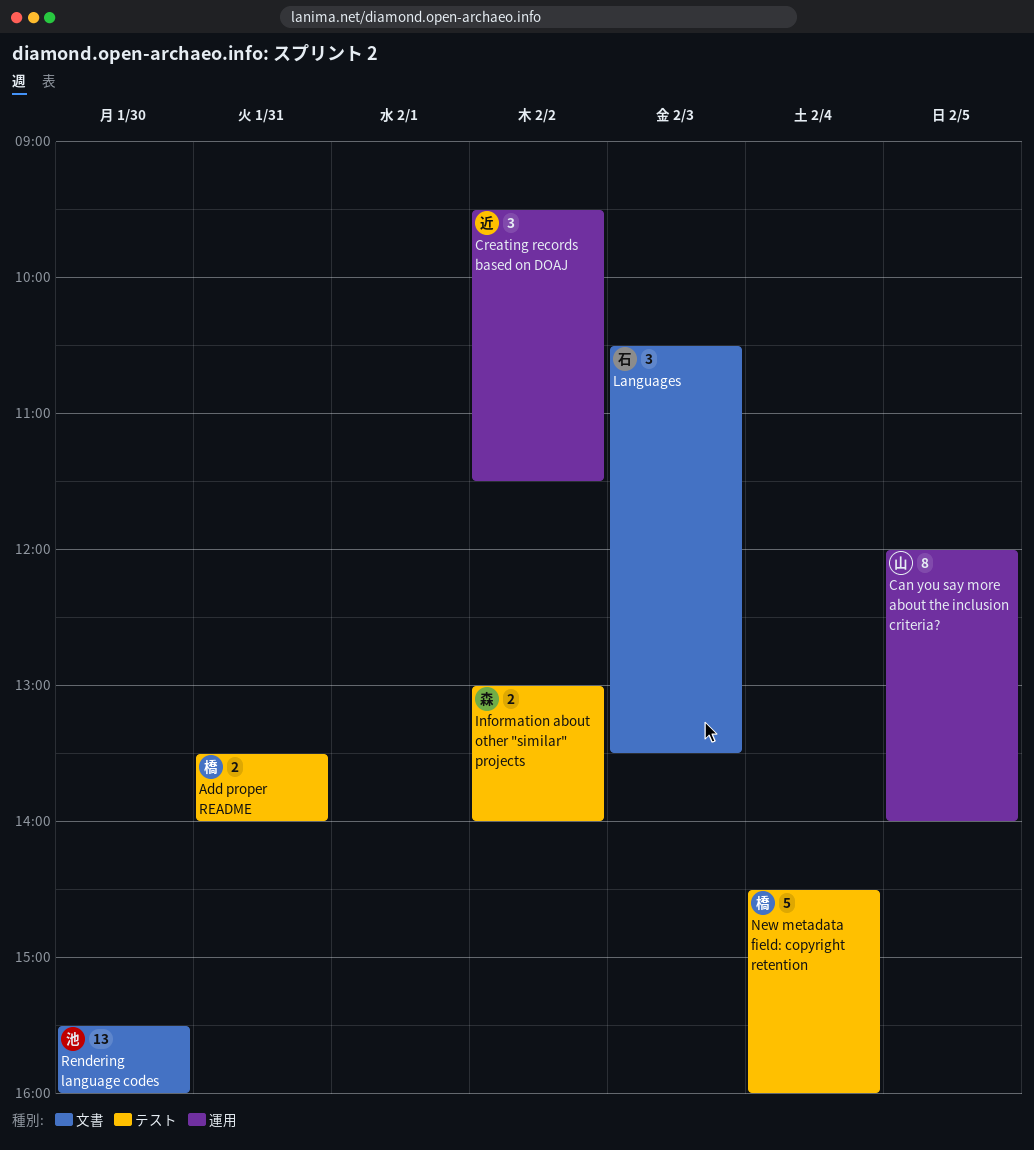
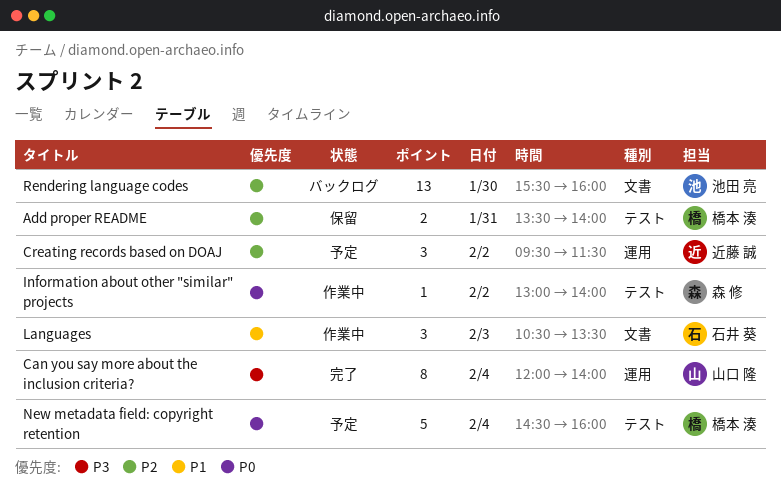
Can you say more about the inclusion criteria?, day: Feb 5 -> Feb 4
Information about other "similar" projects, estimate: 2 -> 1

